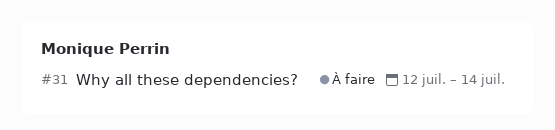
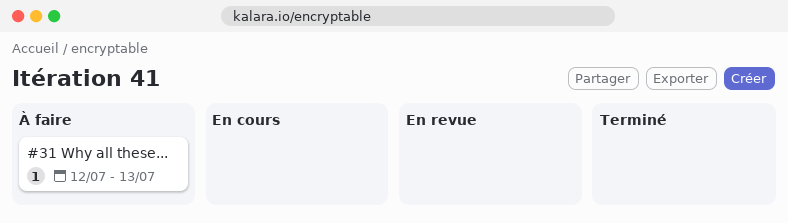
#31, due: Jul 14 -> Jul 13

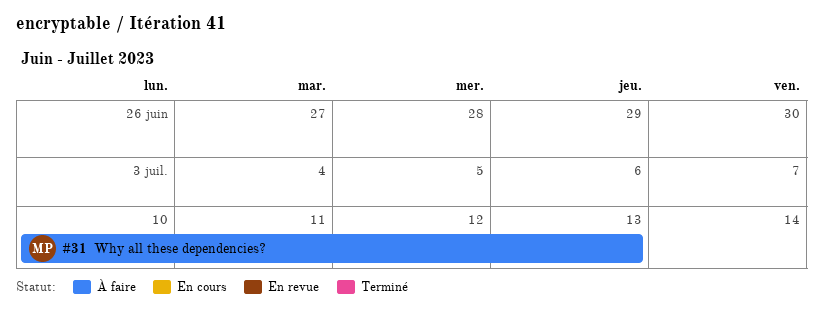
#31, start: Jul 12 -> Jul 10

